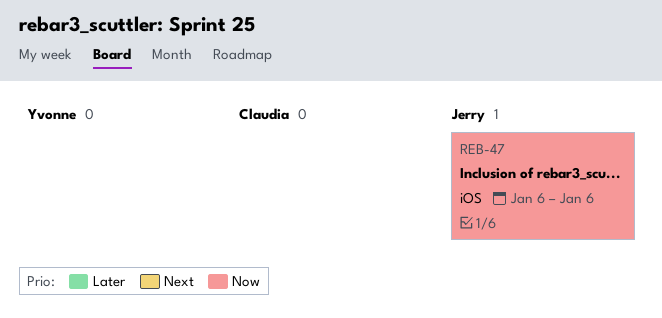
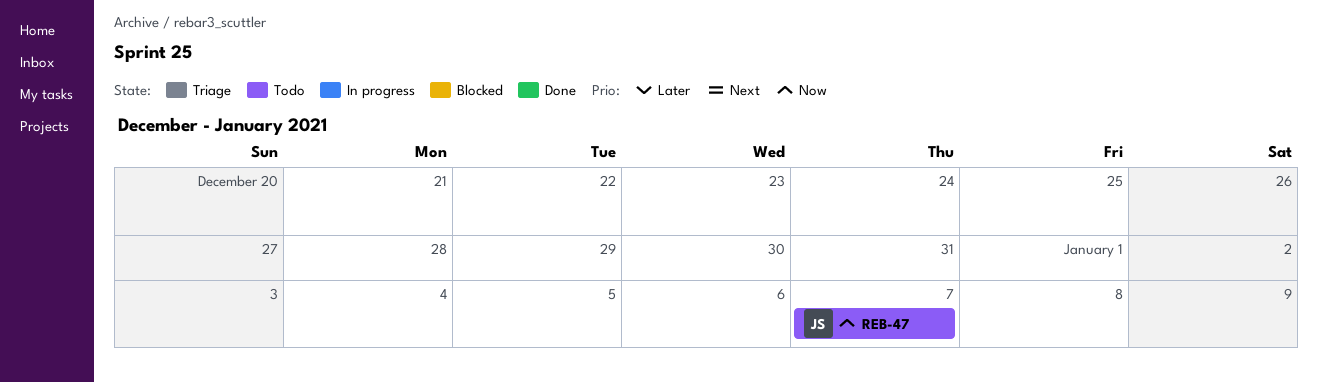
REB-47, start: Jan 6 -> Jan 7
REB-47, due: Jan 6 -> Jan 7

